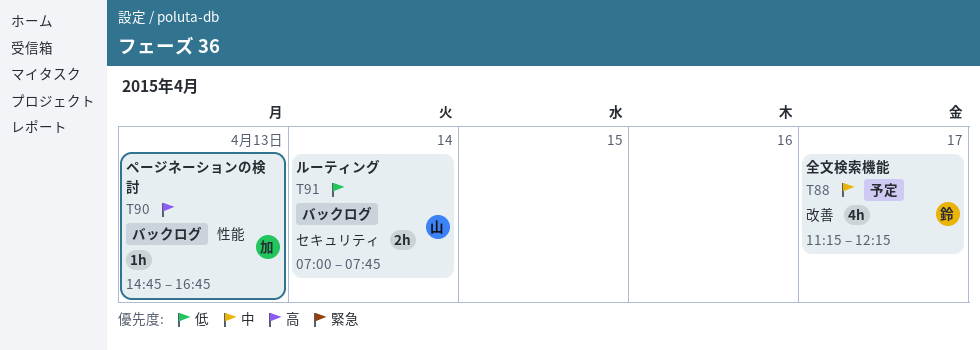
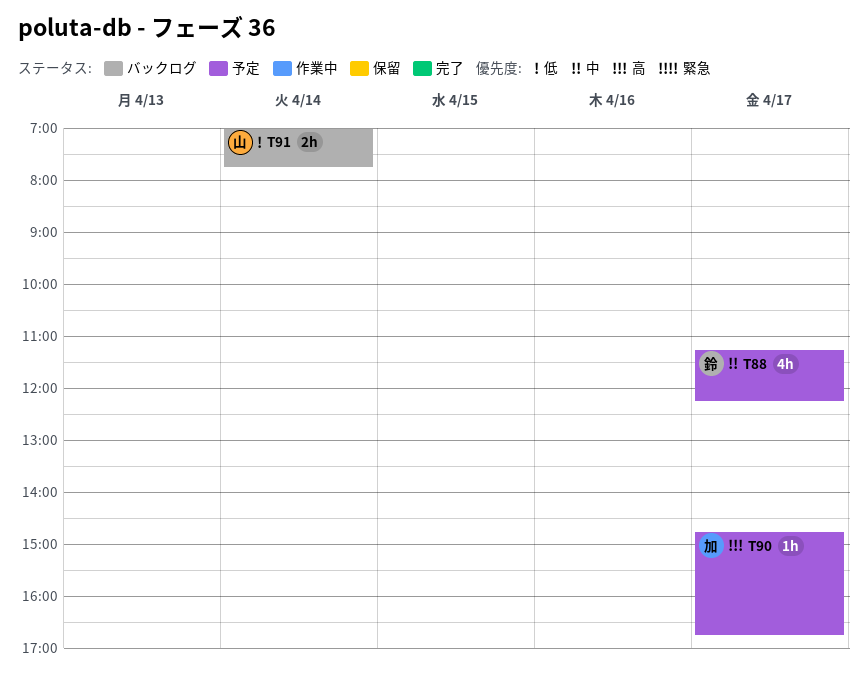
T90, status: バックログ -> 予定
T90, day: Apr 13 -> Apr 17

